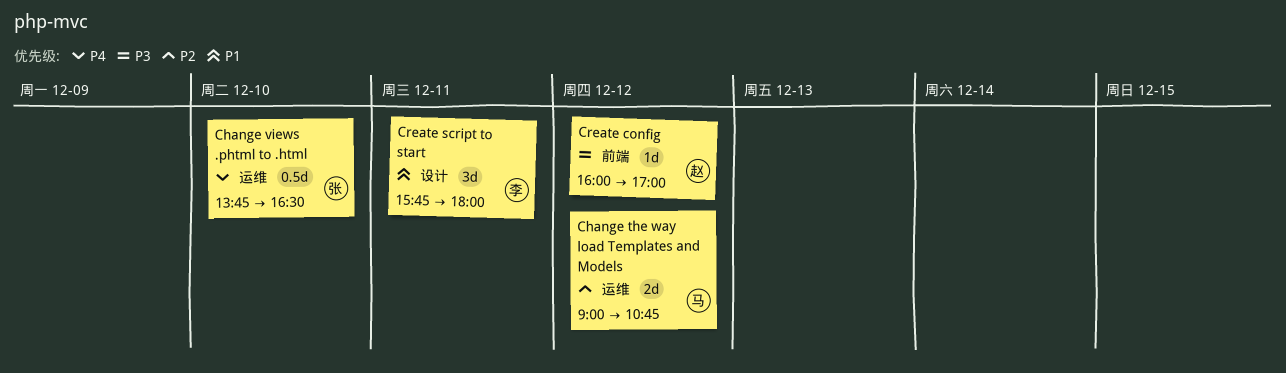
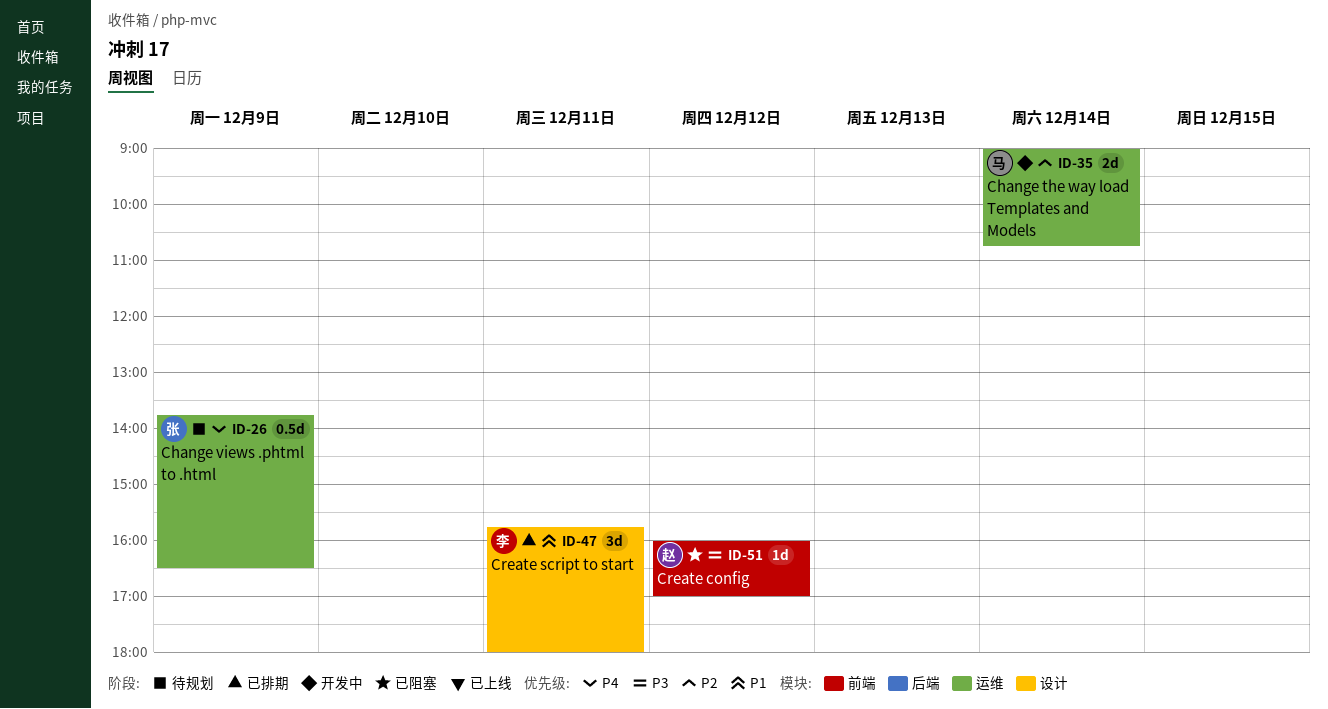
Change the way load Templates and Models, day: Dec 12 -> Dec 14
Change views .phtml to .html, day: Dec 10 -> Dec 9

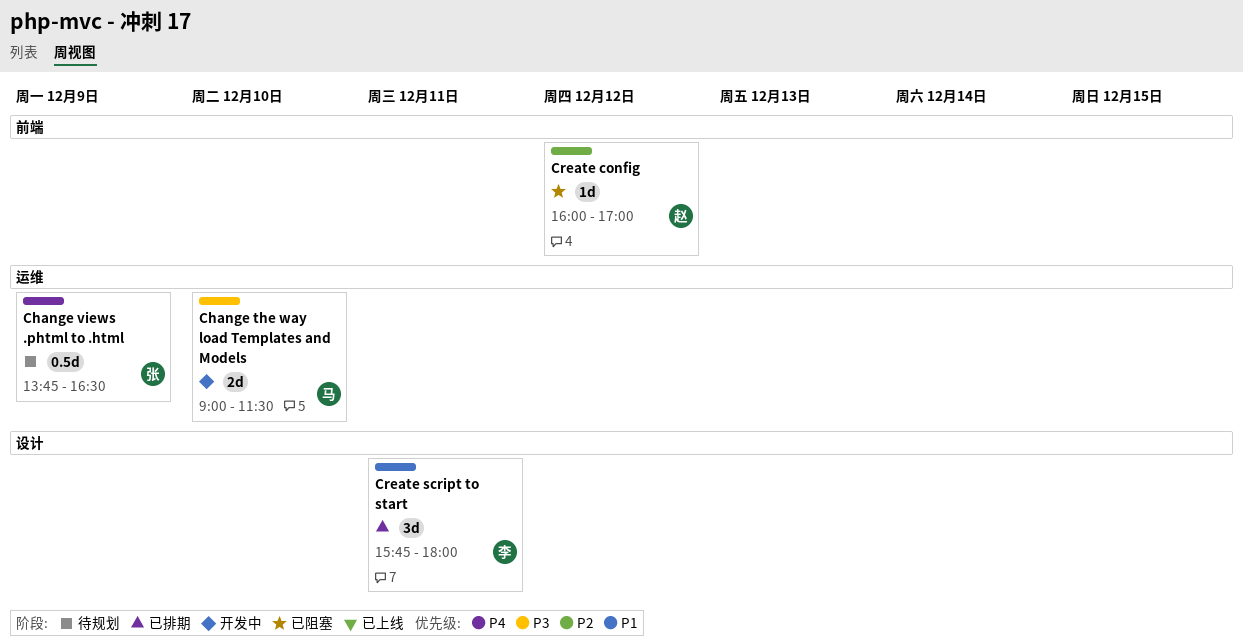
Change the way load Templates and Models, priority: P2 -> P3
Change the way load Templates and Models, day: Dec 14 -> Dec 10
Change the way load Templates and Models, ends: 10:45 -> 11:30
Create config, priority: P3 -> P2

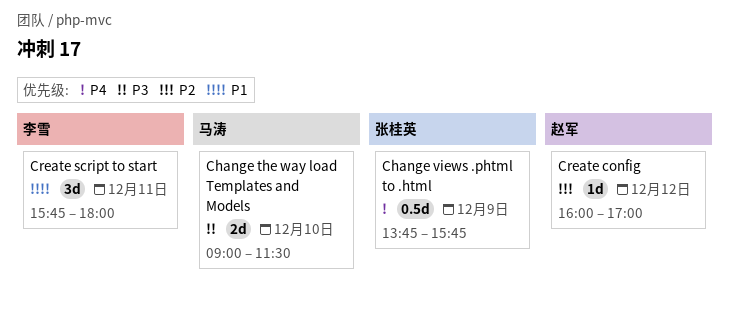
Change views .phtml to .html, ends: 16:30 -> 15:45

